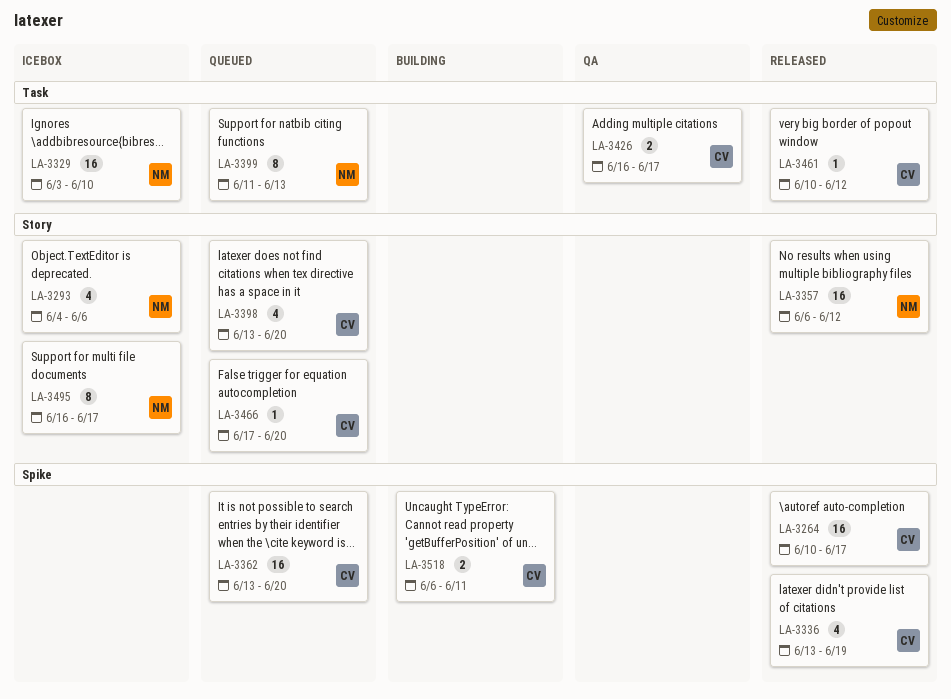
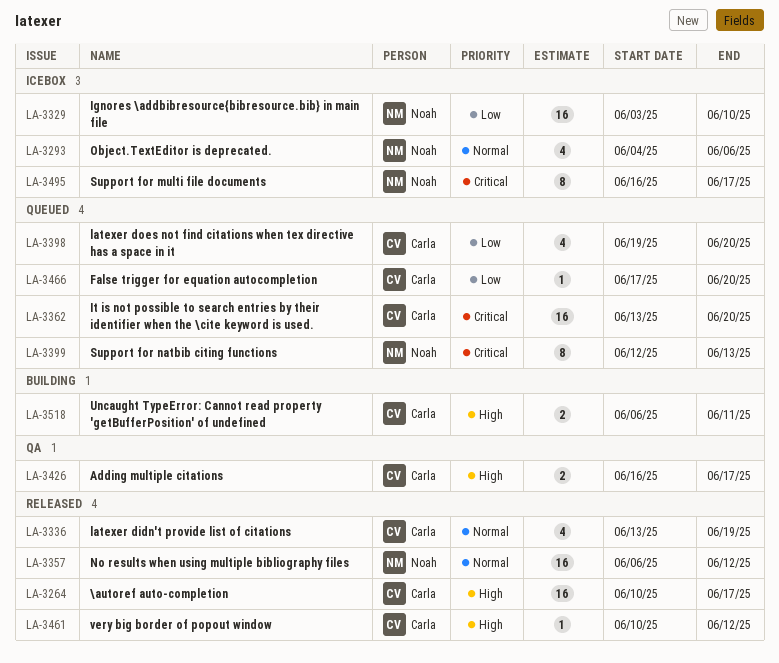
LA-3398, start: Jun 13 -> Jun 19
LA-3399, start: Jun 11 -> Jun 12

